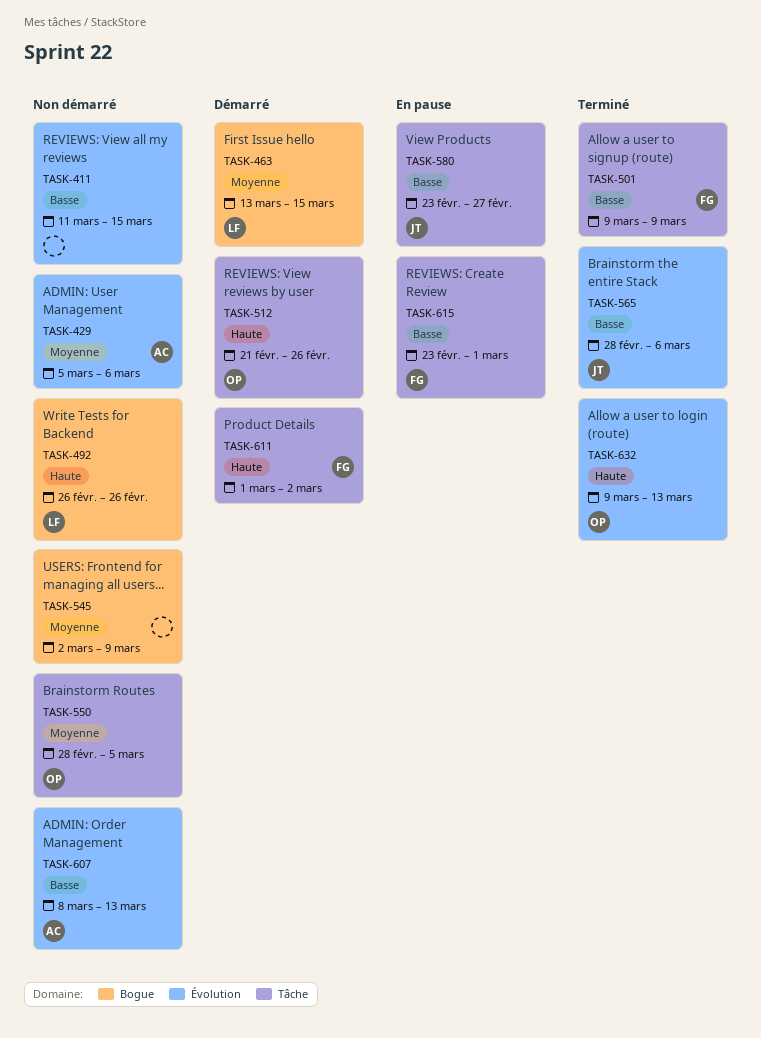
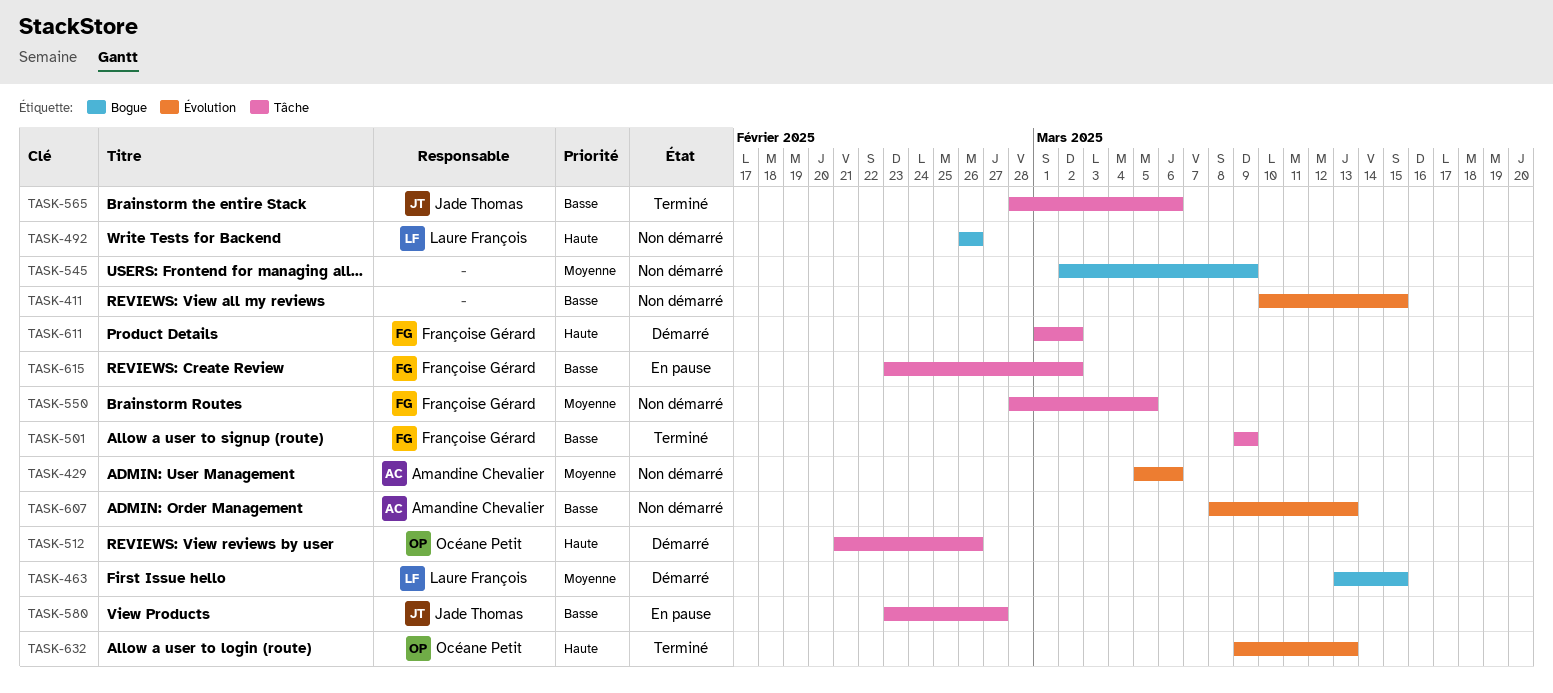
TASK-411, start: Mar 11 -> Mar 10
TASK-550, owner: Océane Petit -> Françoise Gérard
TASK-565, label: Évolution -> Tâche
TASK-615, due: Mar 1 -> Mar 2

